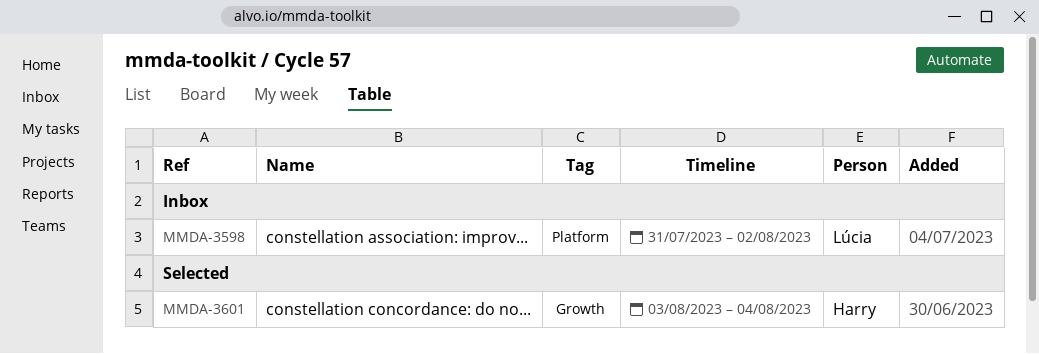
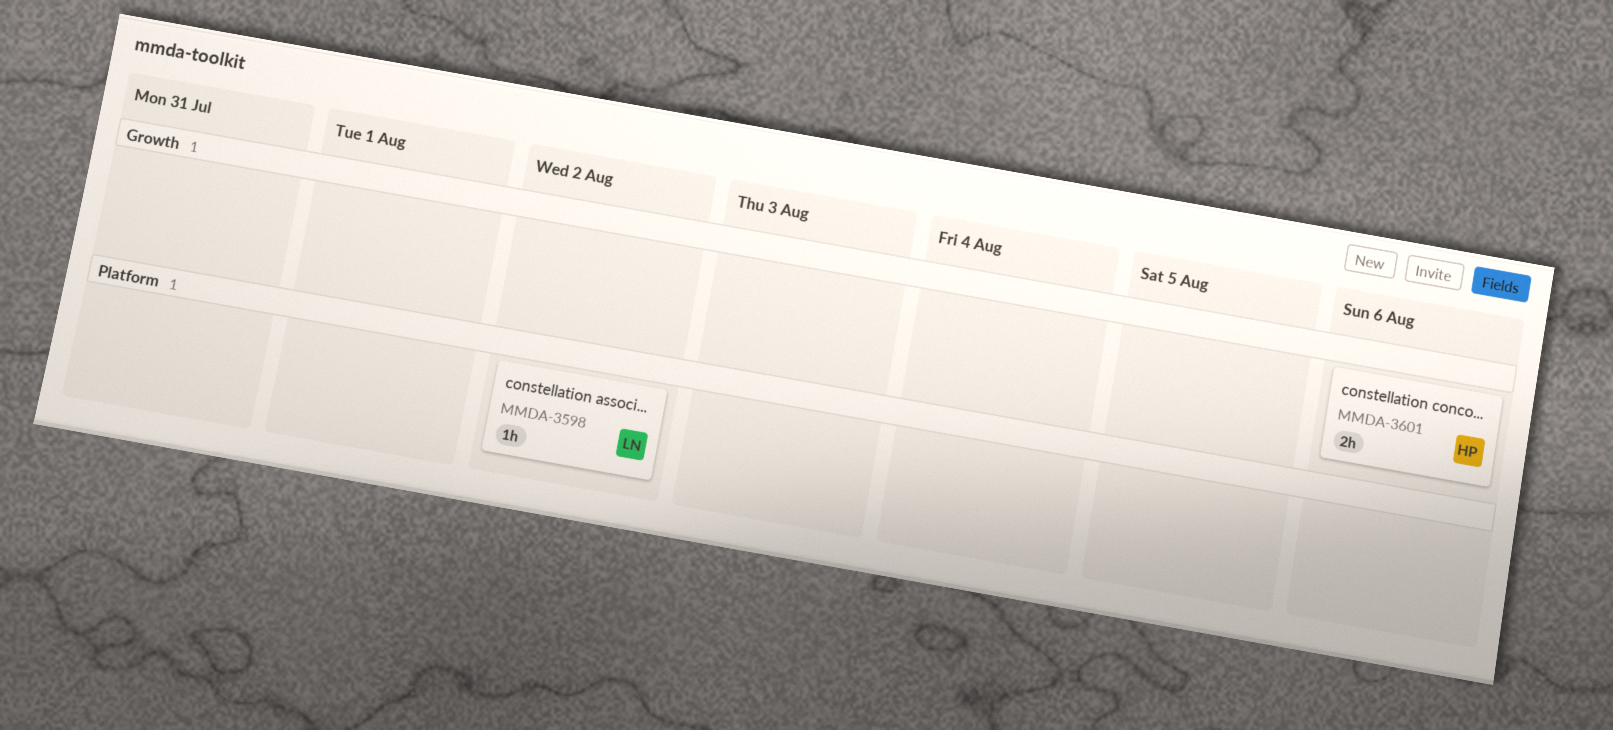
MMDA-3601, due: Aug 4 -> Aug 6

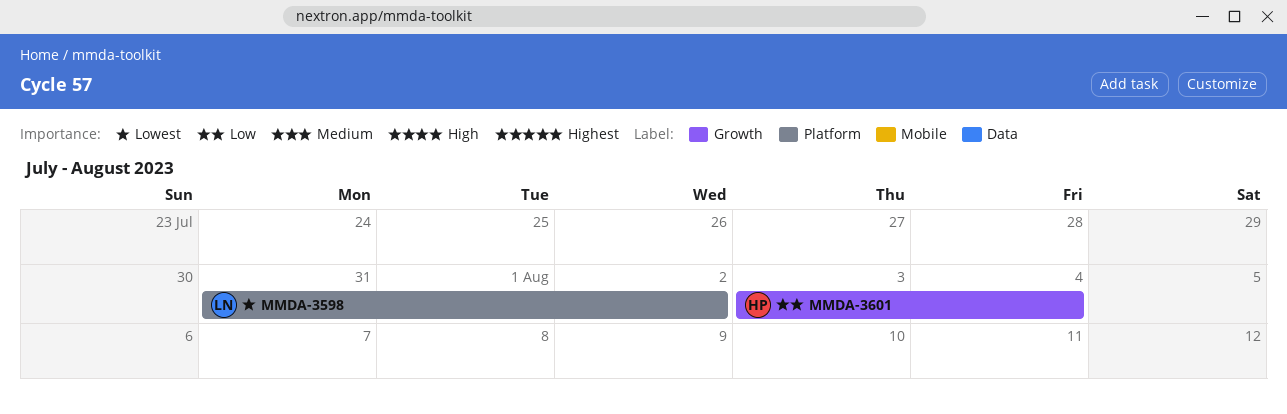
MMDA-3601, due: Aug 6 -> Aug 4

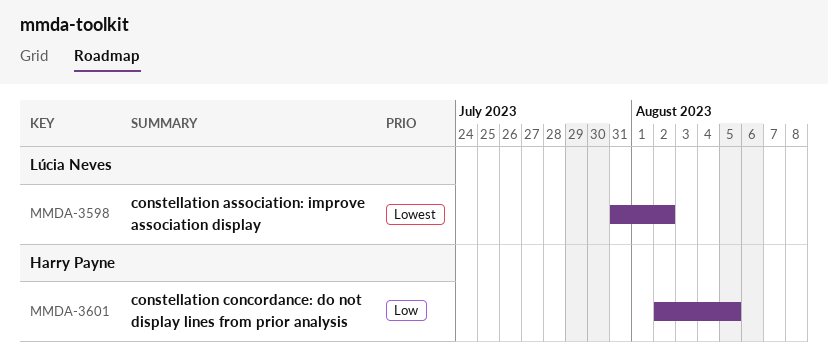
MMDA-3601, start: Aug 3 -> Aug 2
MMDA-3601, due: Aug 4 -> Aug 5

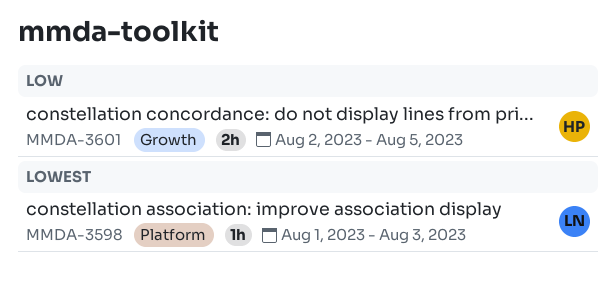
MMDA-3598, start: Jul 31 -> Aug 1
MMDA-3598, due: Aug 2 -> Aug 3

